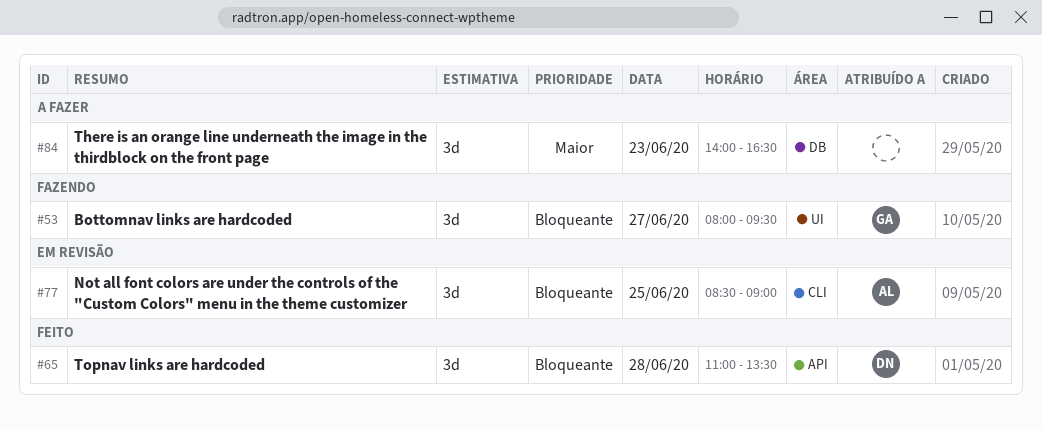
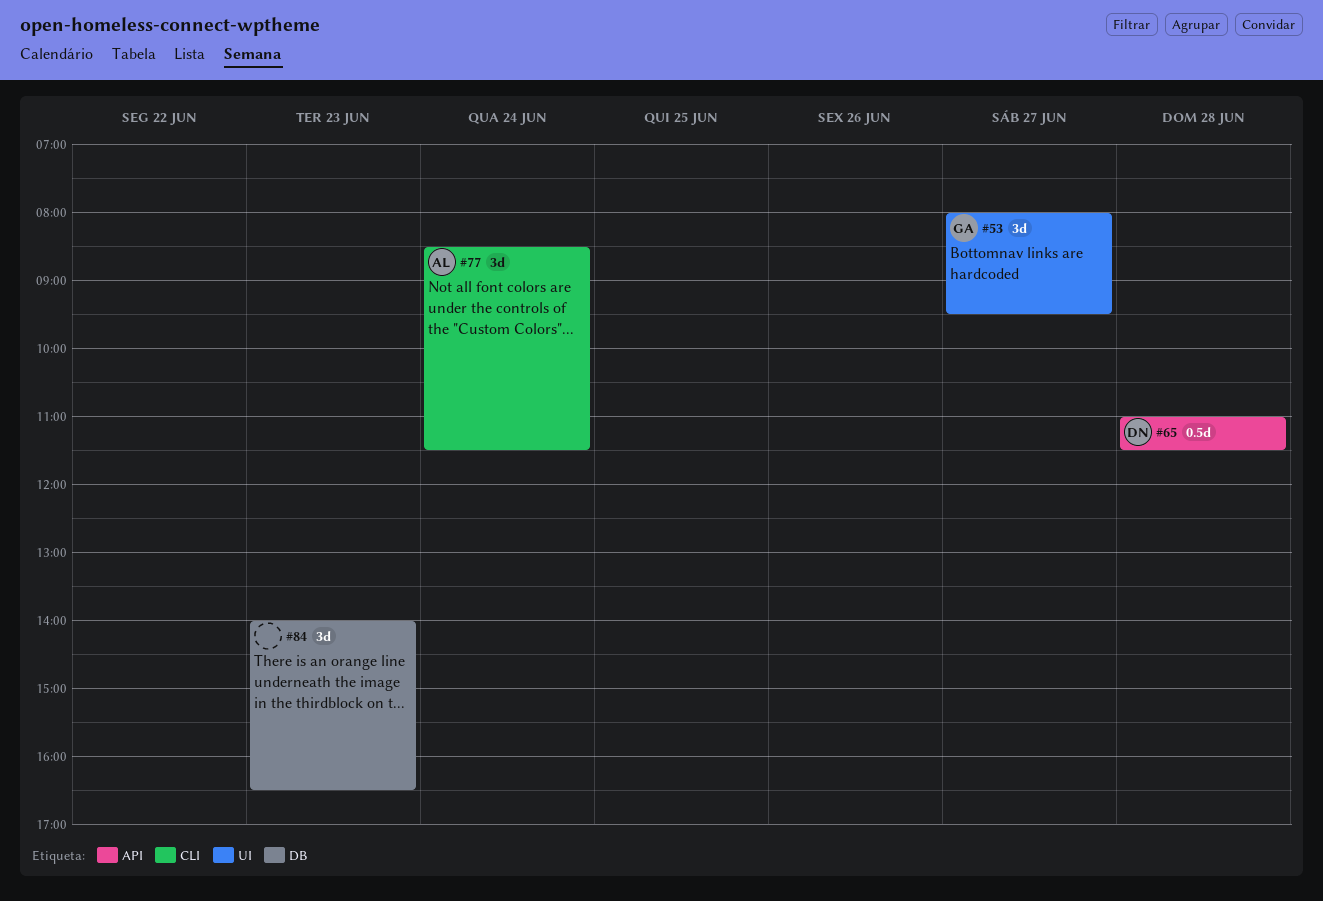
#65, estimate: 3d -> 0.5d
#65, ends: 13:30 -> 11:30
#77, day: Jun 25 -> Jun 24
#77, ends: 09:00 -> 11:30

